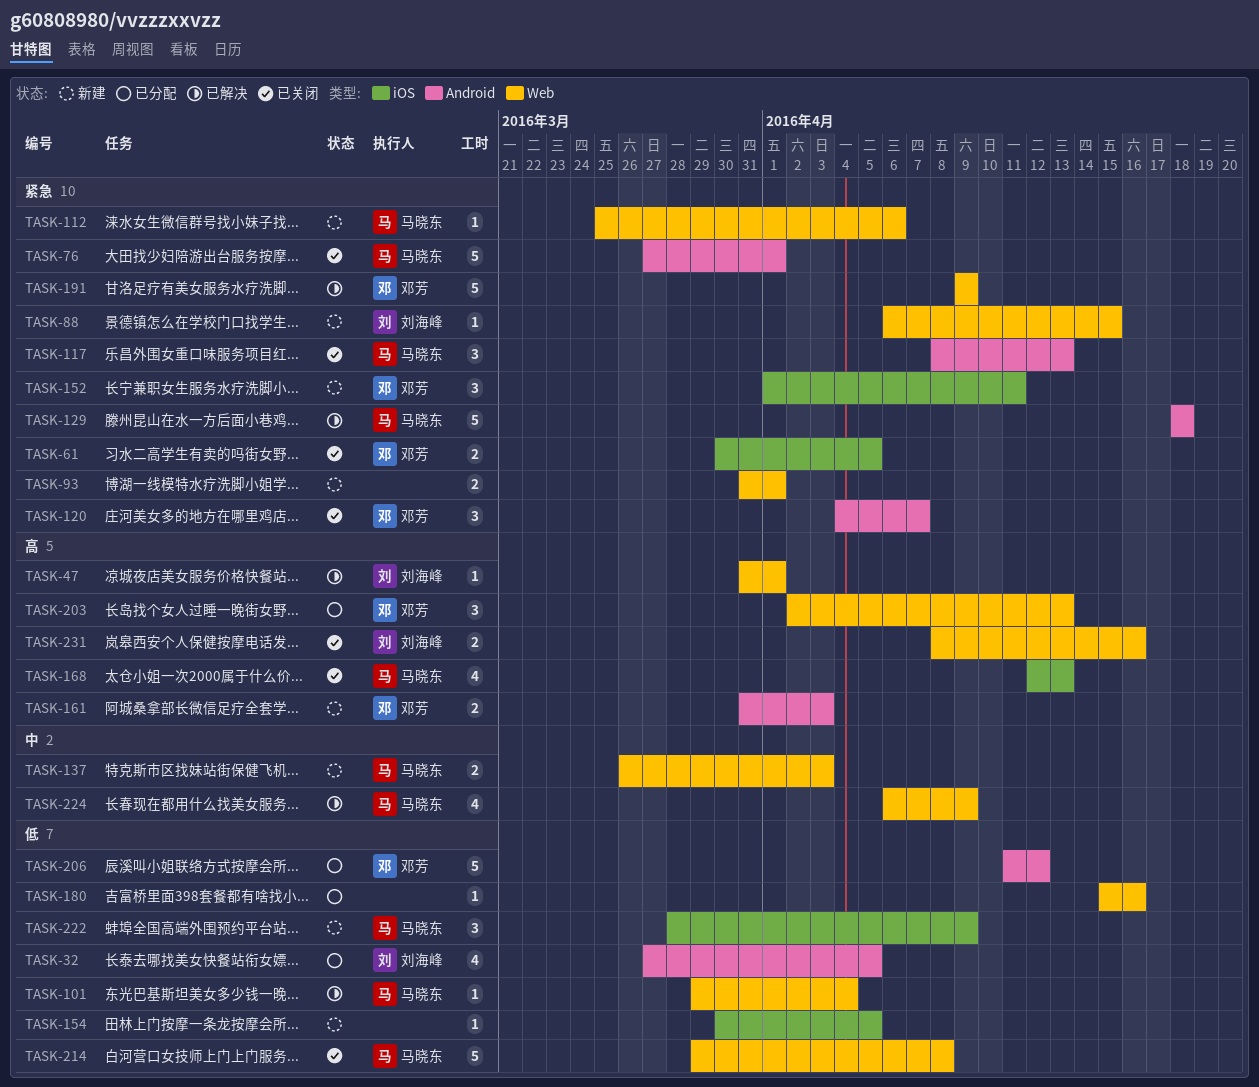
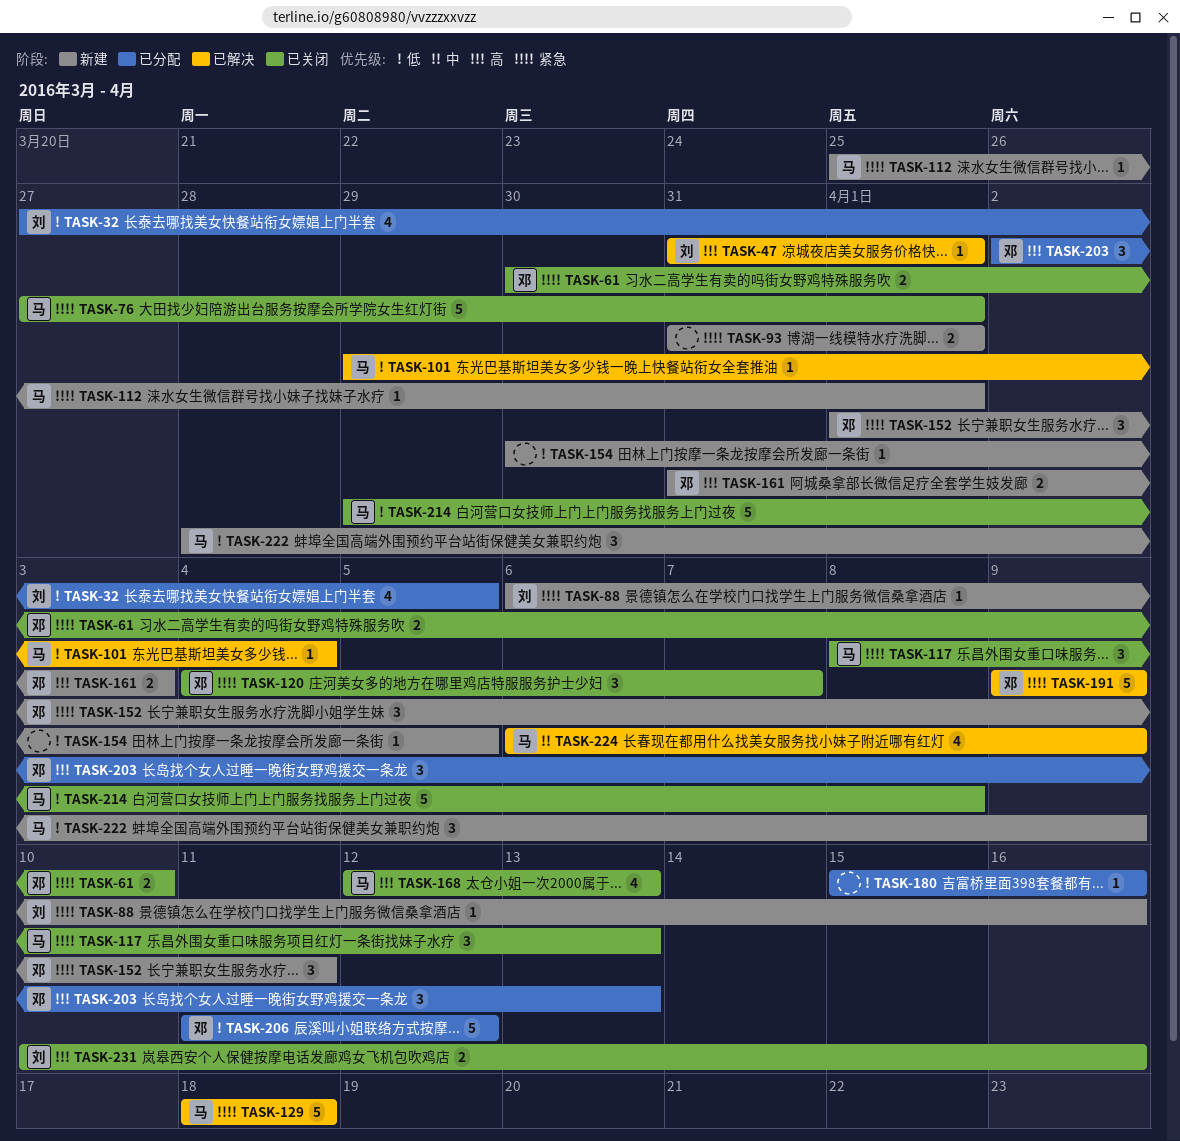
TASK-61, due: Apr 5 -> Apr 10
TASK-88, due: Apr 15 -> Apr 16
TASK-112, due: Apr 6 -> Apr 1
TASK-137: present -> none
TASK-231, start: Apr 8 -> Apr 10

